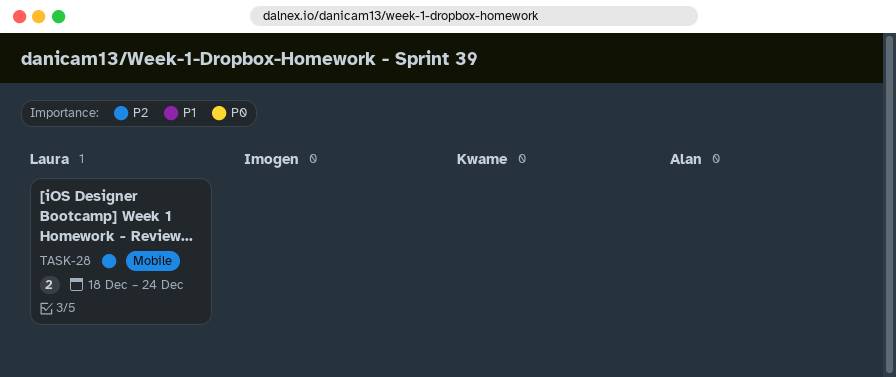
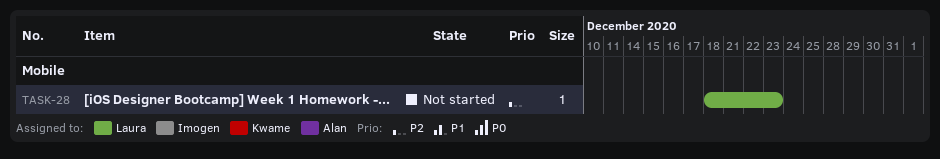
TASK-28, estimate: 2 -> 1
TASK-28, due: Dec 24 -> Dec 23

